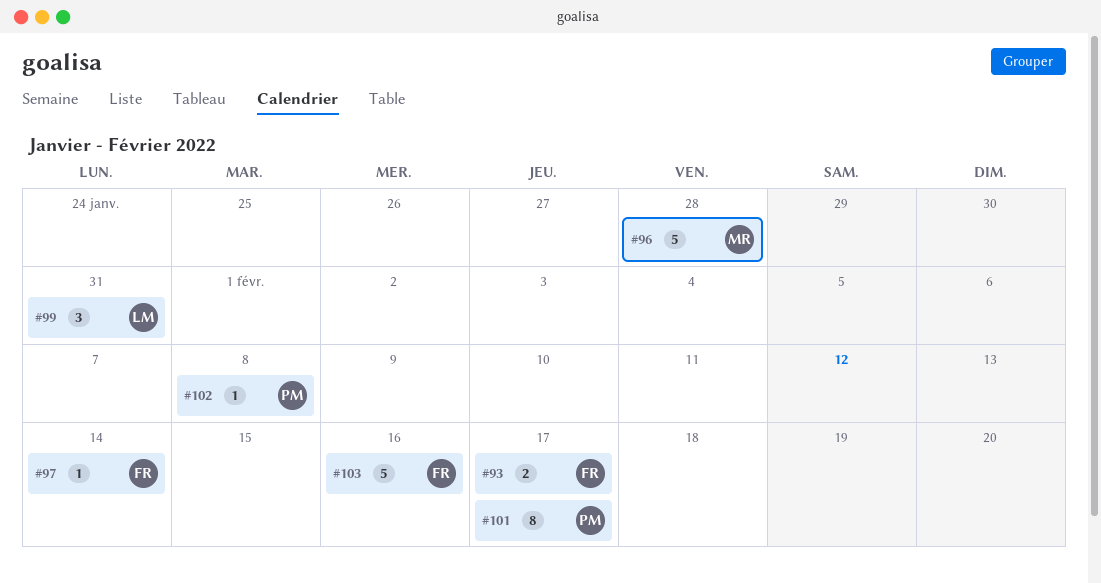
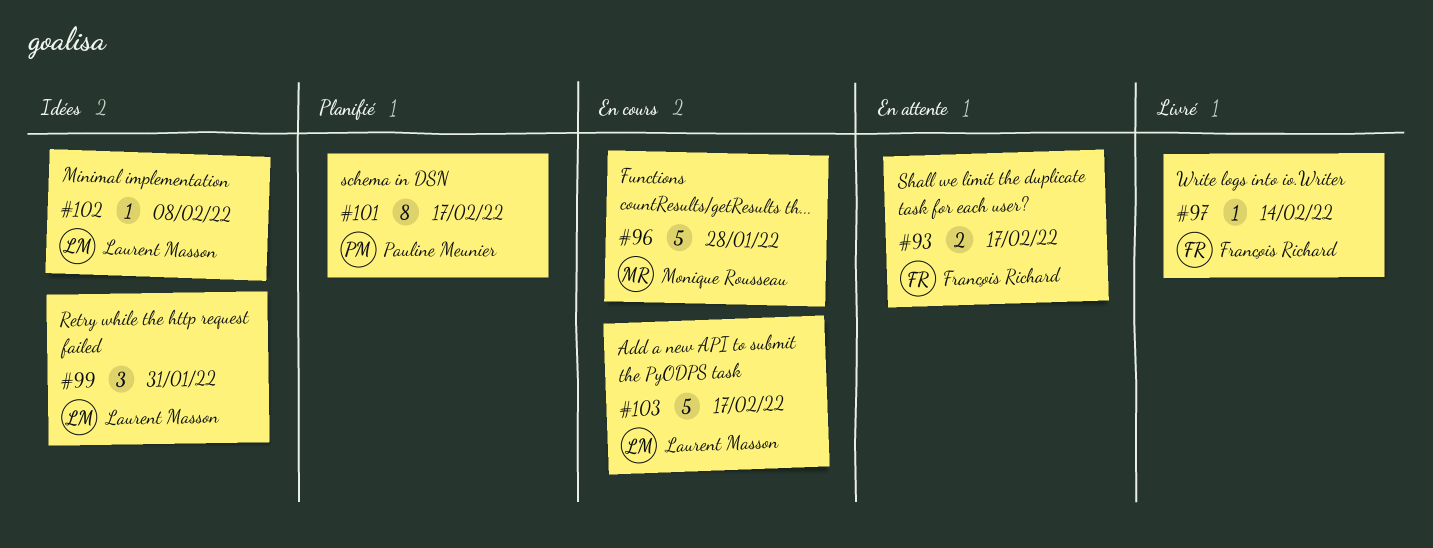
#102, owner: Pauline Meunier -> Laurent Masson
#103, owner: François Richard -> Laurent Masson
#103, due: Feb 16 -> Feb 17

